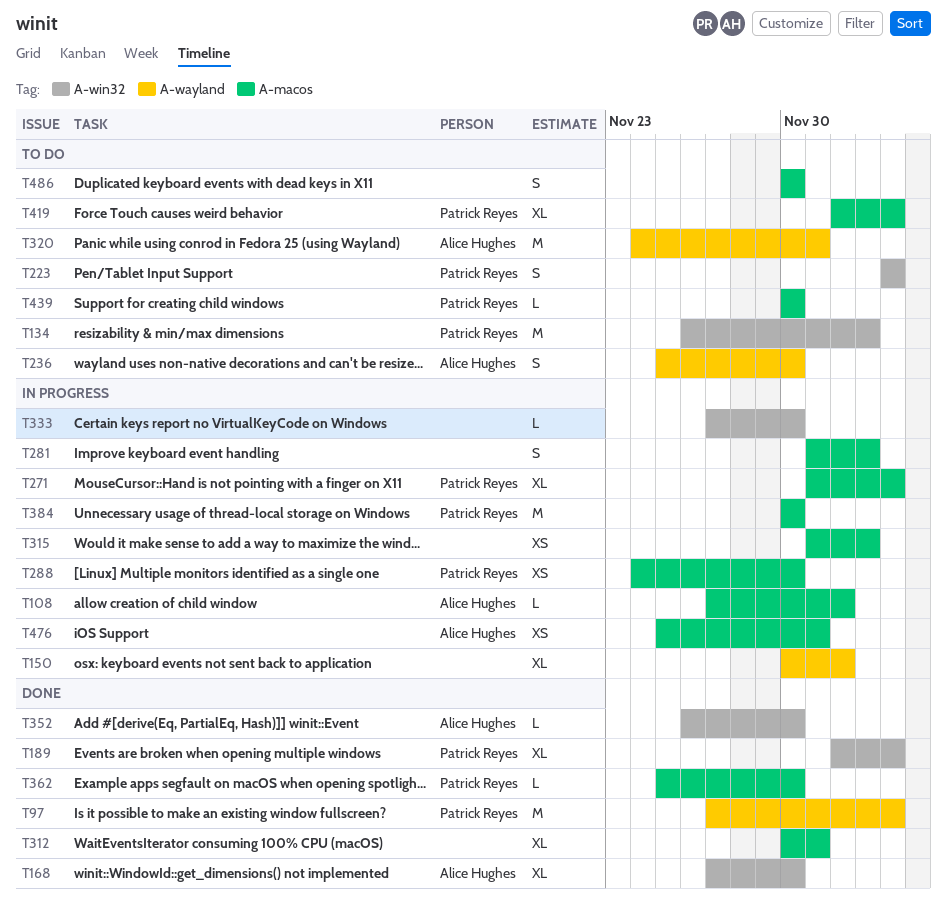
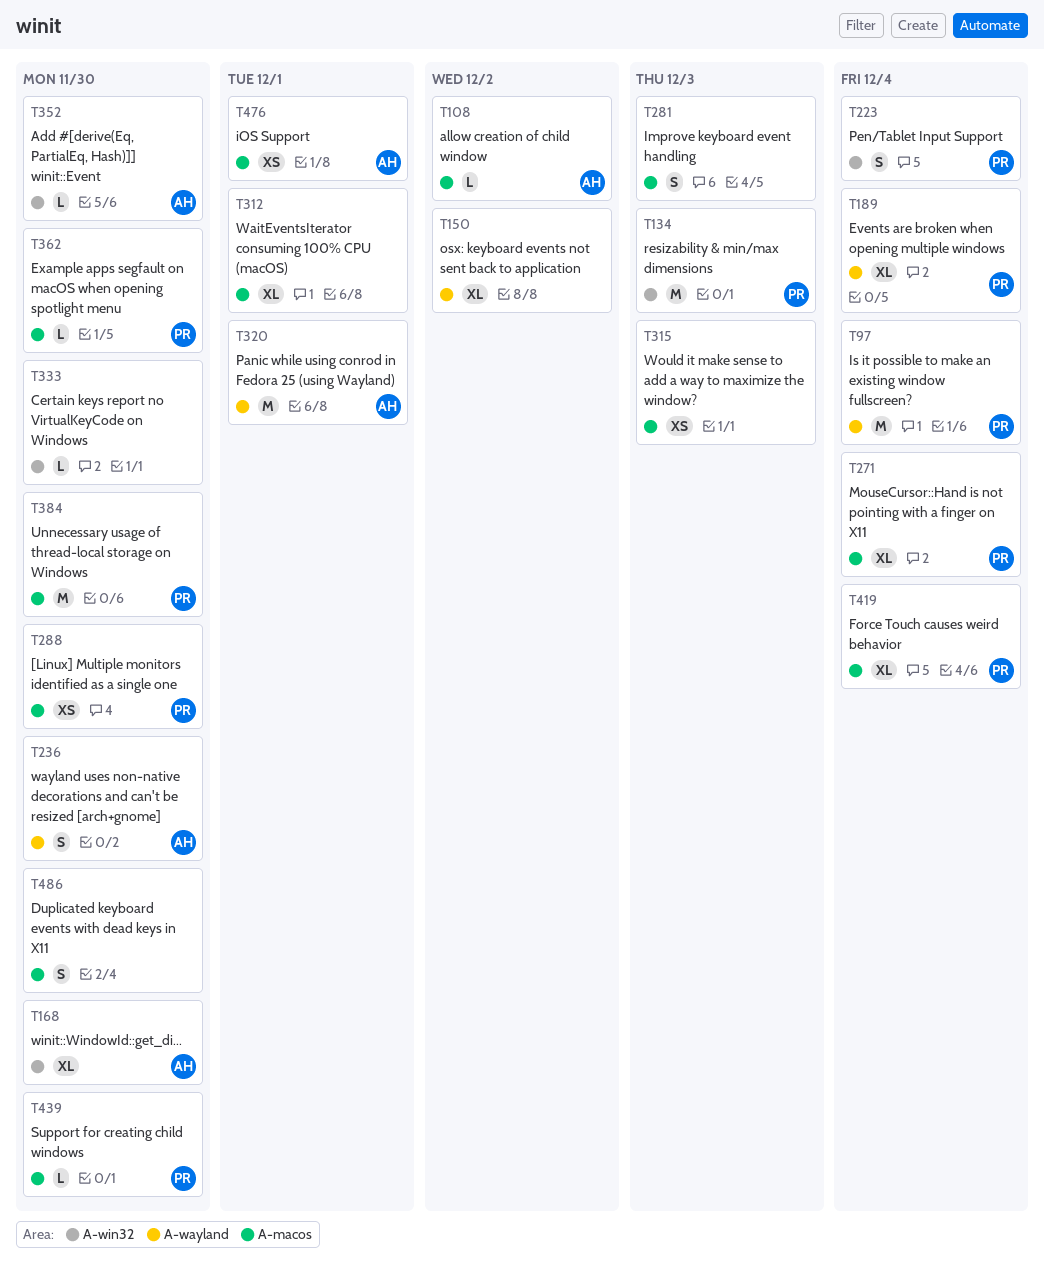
T189, label: A-win32 -> A-wayland

